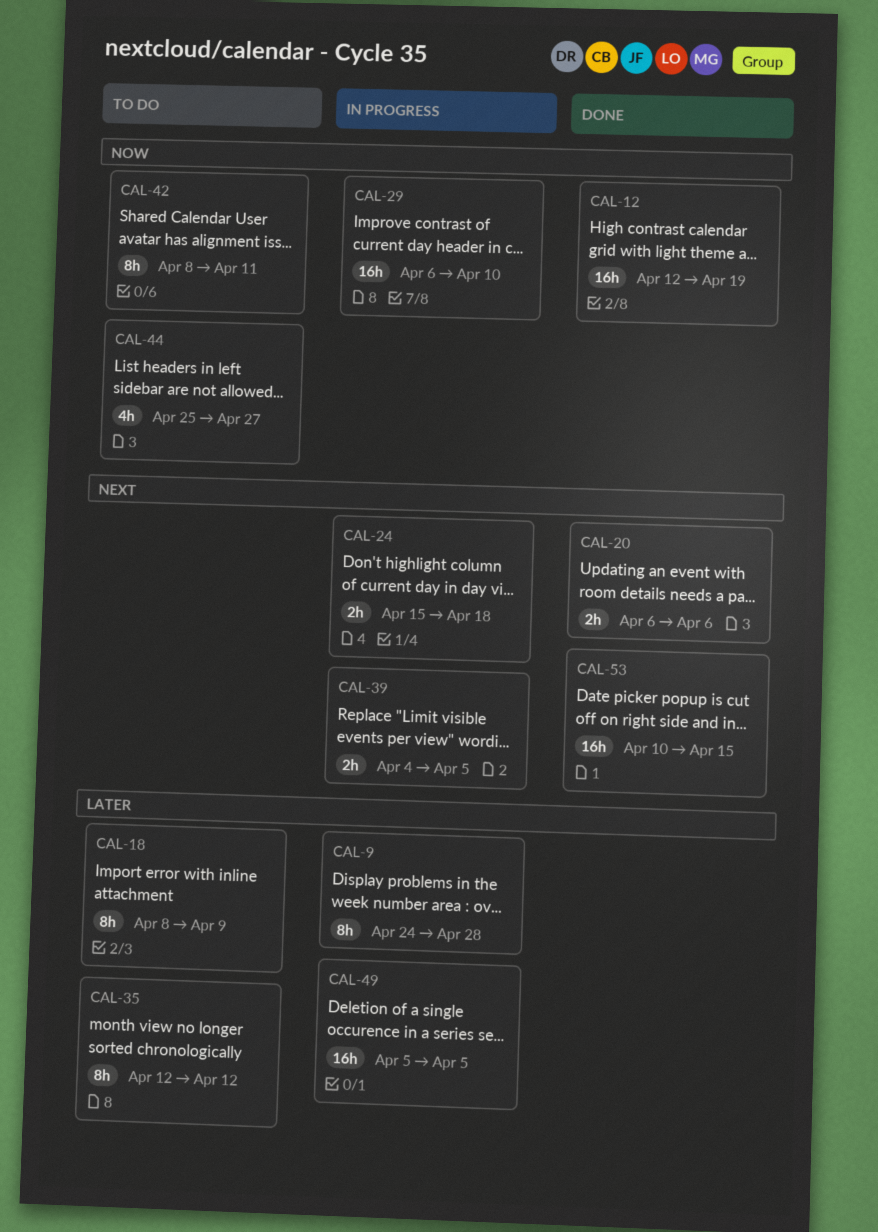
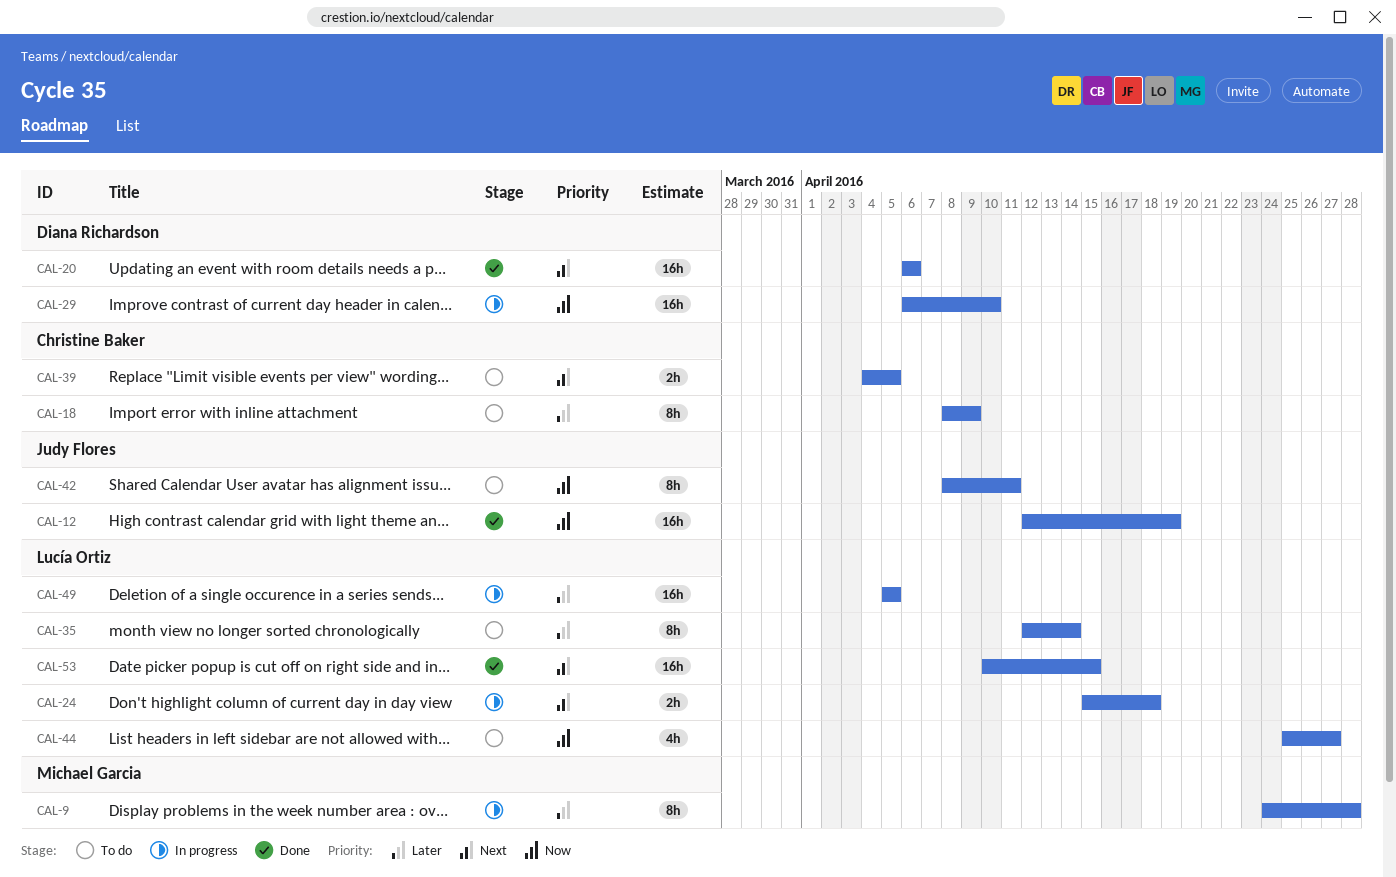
CAL-20, estimate: 2h -> 16h
CAL-35, due: Apr 12 -> Apr 14
CAL-39, status: In progress -> To do

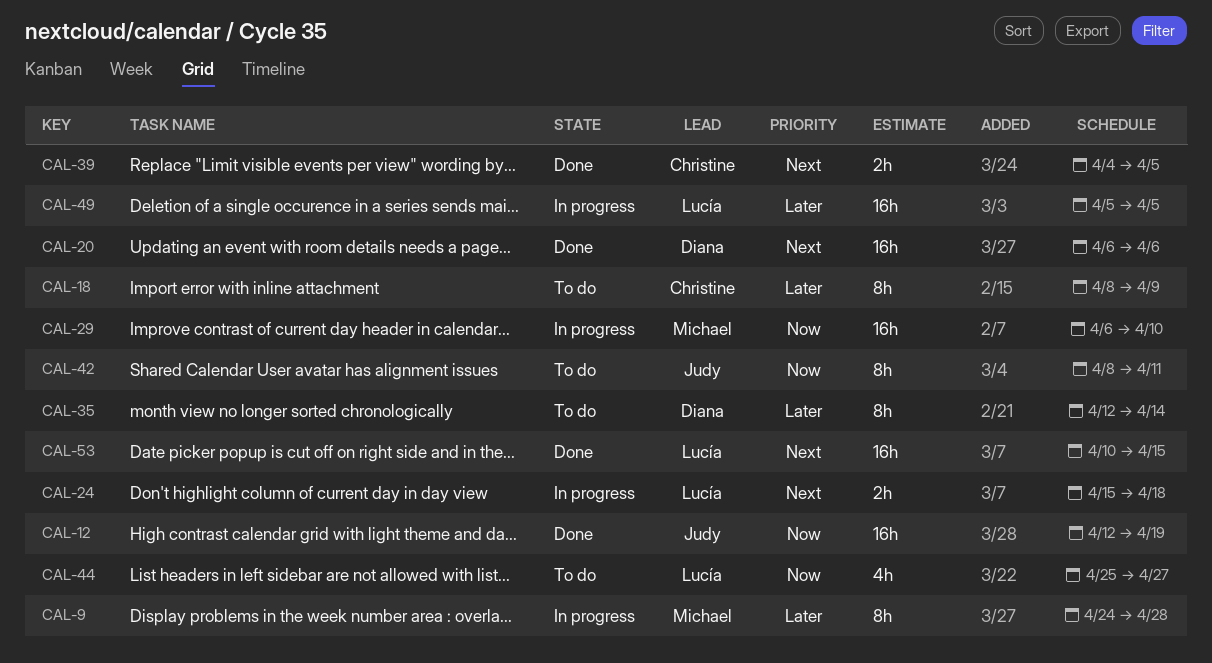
CAL-29, owner: Diana Richardson -> Michael Garcia
CAL-35, owner: Lucía Ortiz -> Diana Richardson
CAL-39, status: To do -> Done

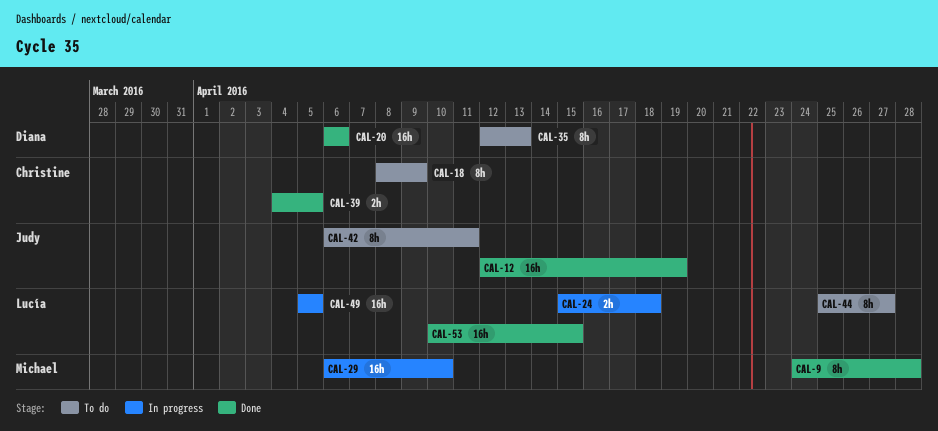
CAL-9, status: In progress -> Done
CAL-35, due: Apr 14 -> Apr 13
CAL-42, start: Apr 8 -> Apr 6
CAL-44, estimate: 4h -> 8h

